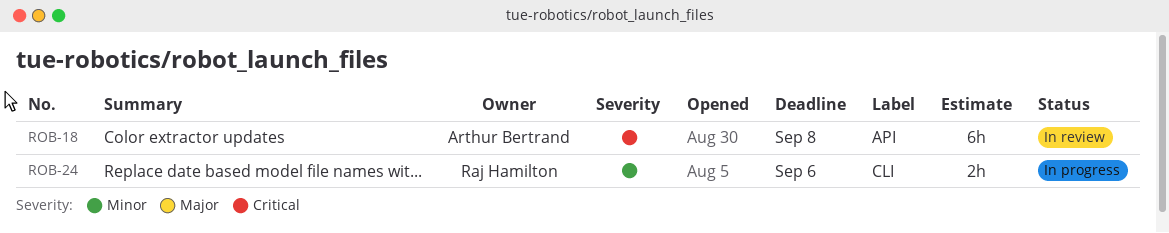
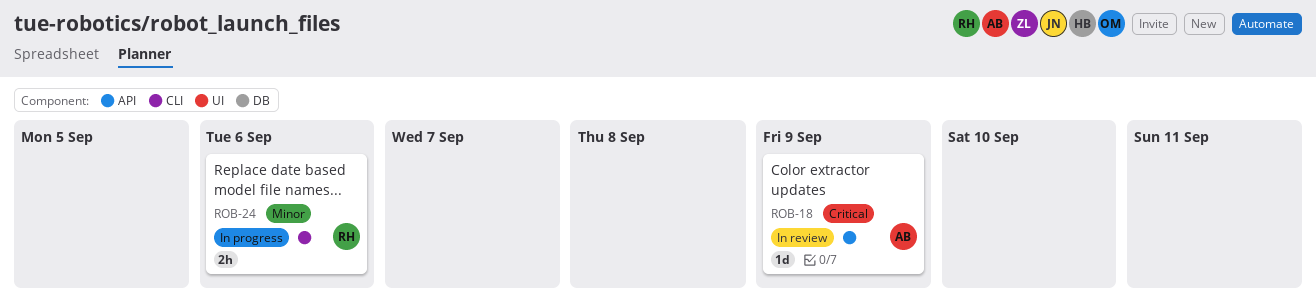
ROB-18, estimate: 6h -> 1d
ROB-18, due: Sep 8 -> Sep 9

